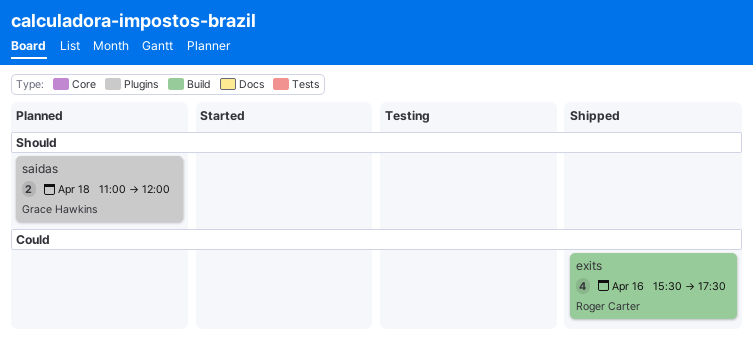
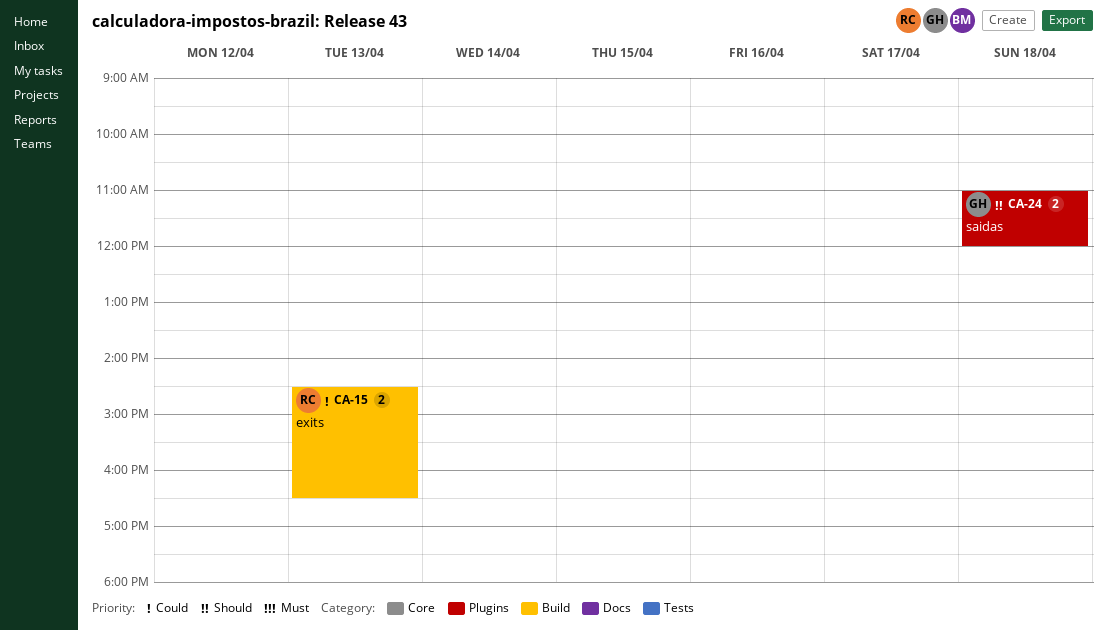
exits, estimate: 4 -> 2
exits, day: Apr 16 -> Apr 13
exits, begins: 15:30 -> 14:30
exits, ends: 17:30 -> 16:30

